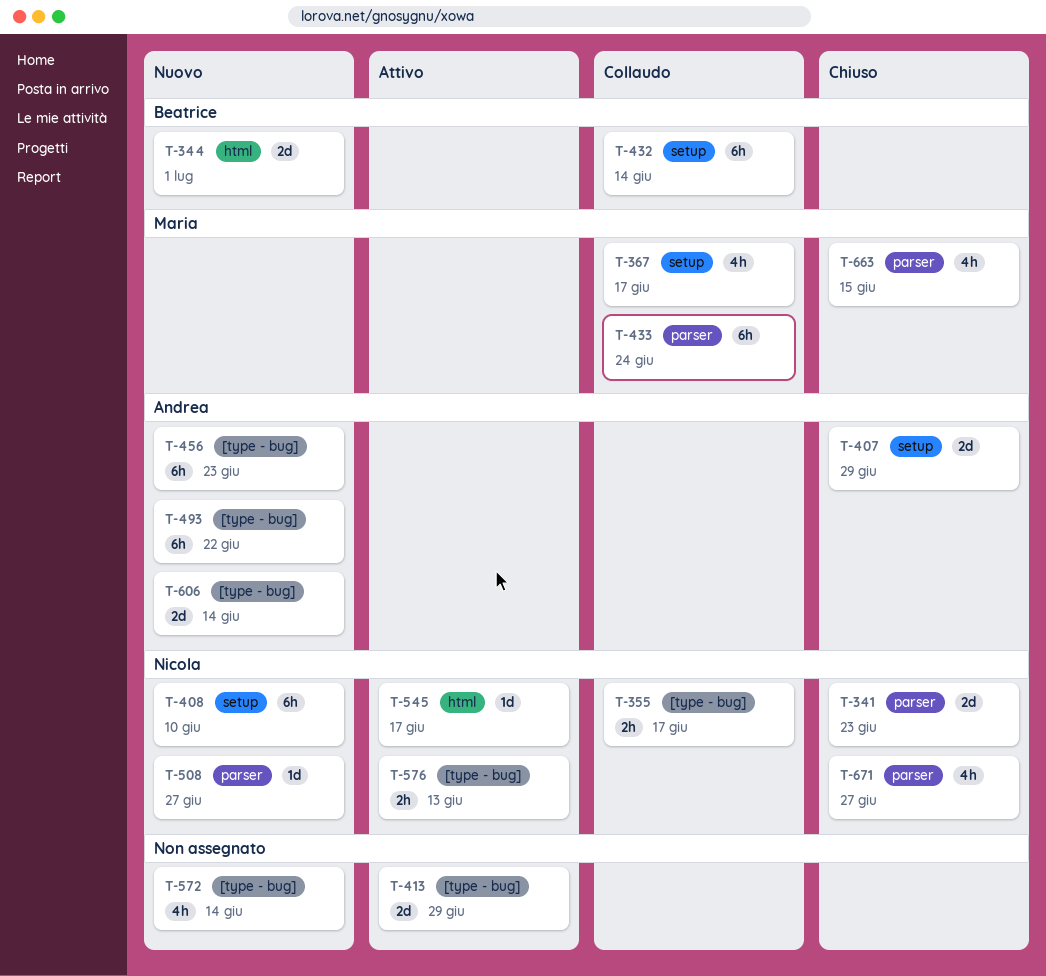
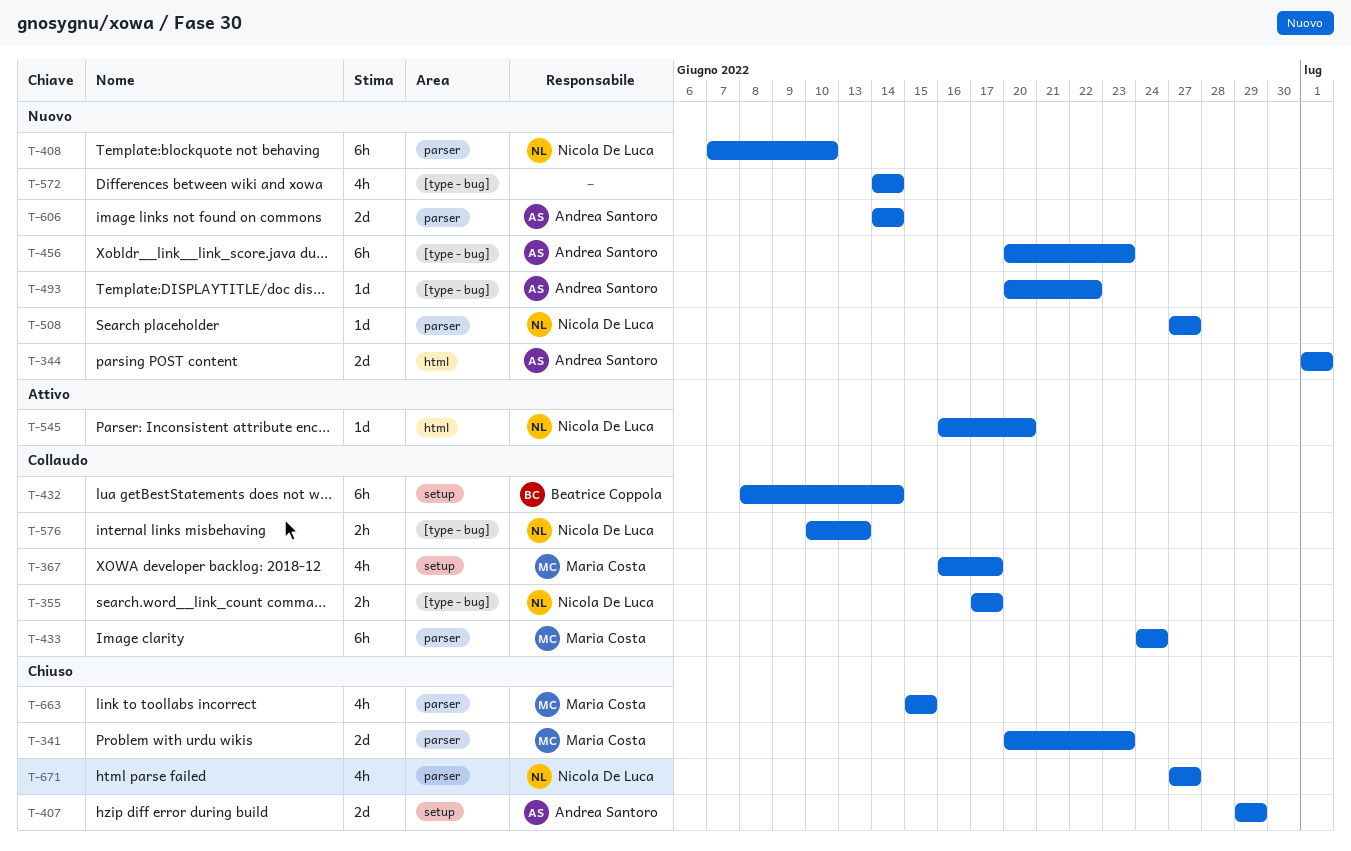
T-341, owner: Nicola De Luca -> Maria Costa
T-344, owner: Beatrice Coppola -> Andrea Santoro
T-408, label: setup -> parser
T-413: present -> none
T-493, estimate: 6h -> 1d
T-545, due: Jun 17 -> Jun 20
T-576, status: Attivo -> Collaudo
T-606, label: [type - bug] -> parser

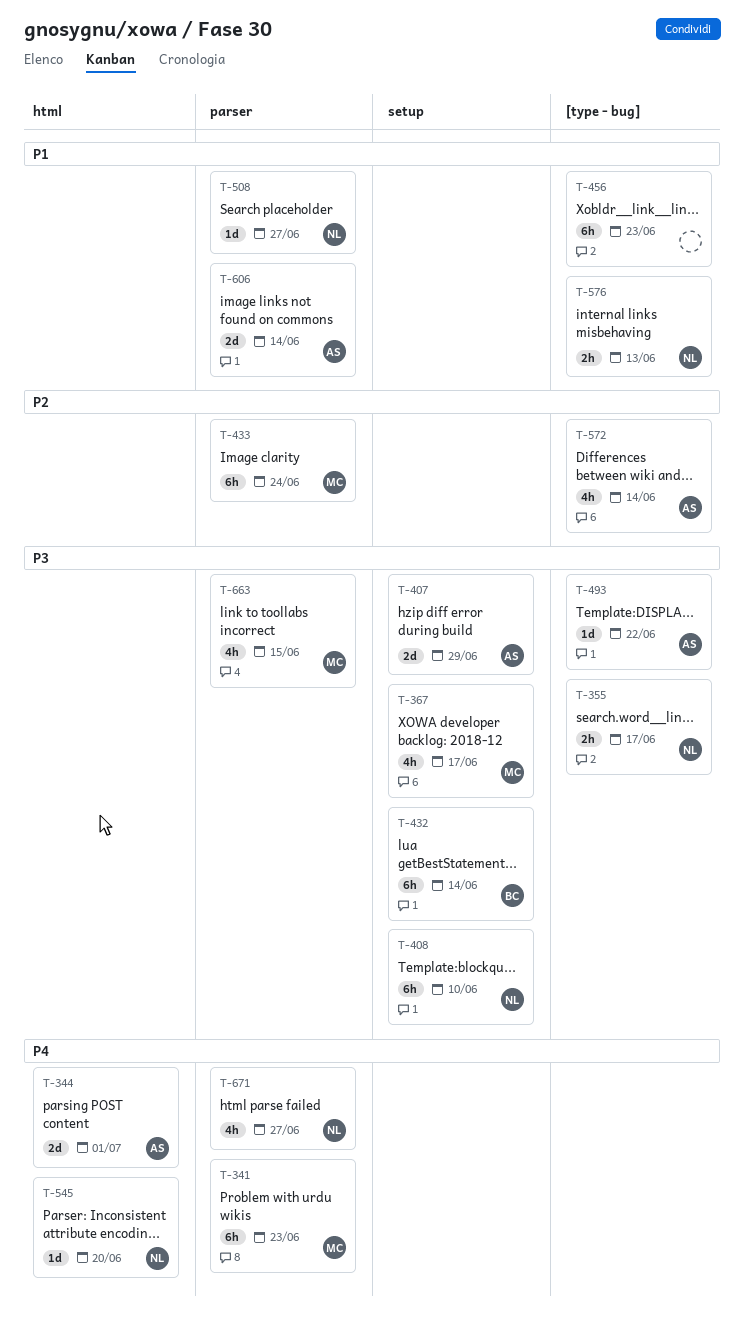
T-341, estimate: 2d -> 6h
T-408, label: parser -> setup
T-456, owner: Andrea Santoro -> none
T-572, owner: none -> Andrea Santoro

